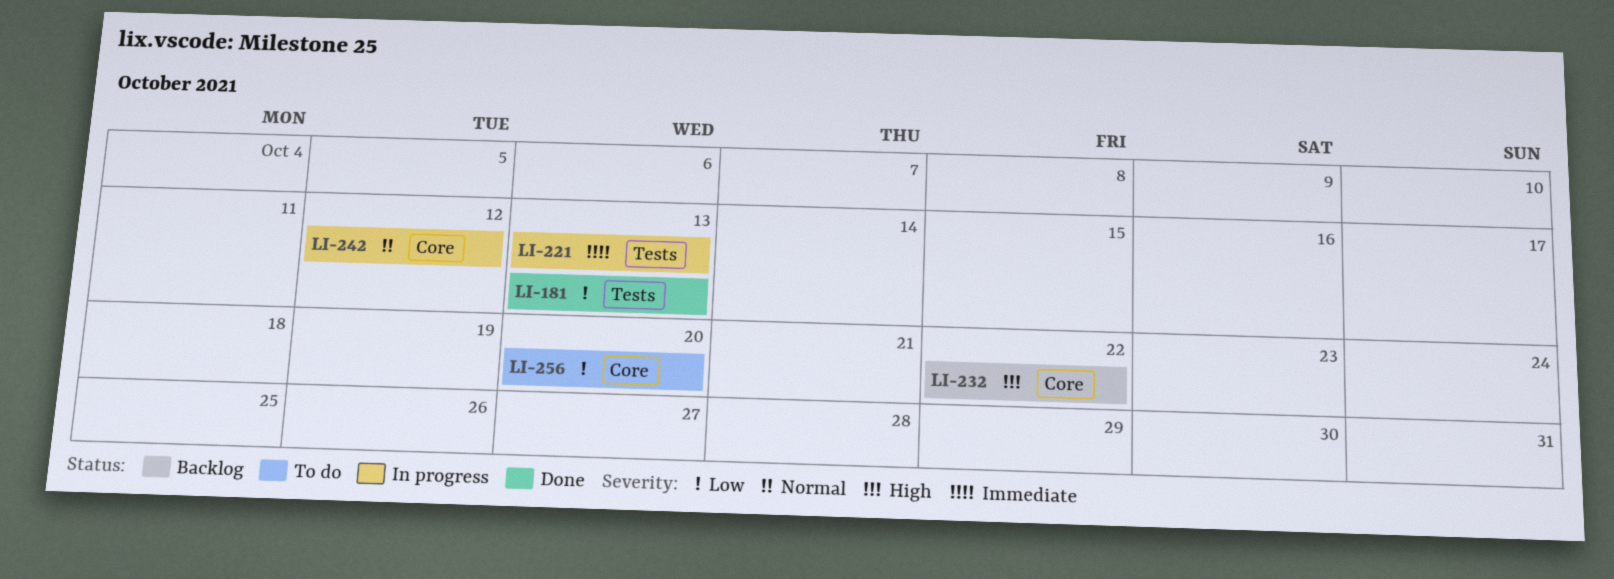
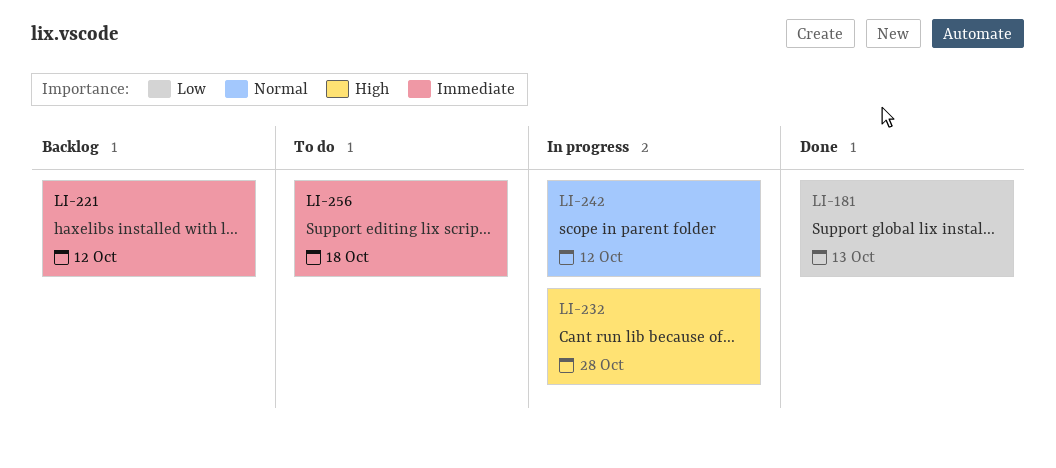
LI-221, status: In progress -> Backlog
LI-221, due: Oct 13 -> Oct 12
LI-232, status: Backlog -> In progress
LI-232, due: Oct 22 -> Oct 28
LI-256, priority: Low -> Immediate
LI-256, due: Oct 20 -> Oct 18

